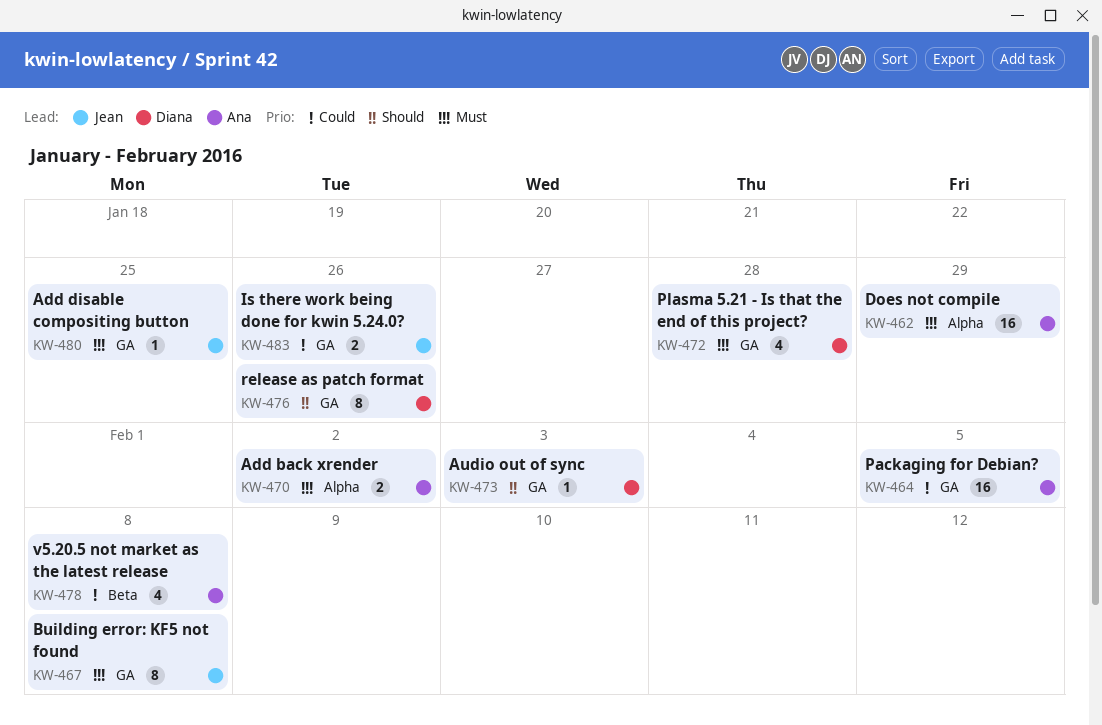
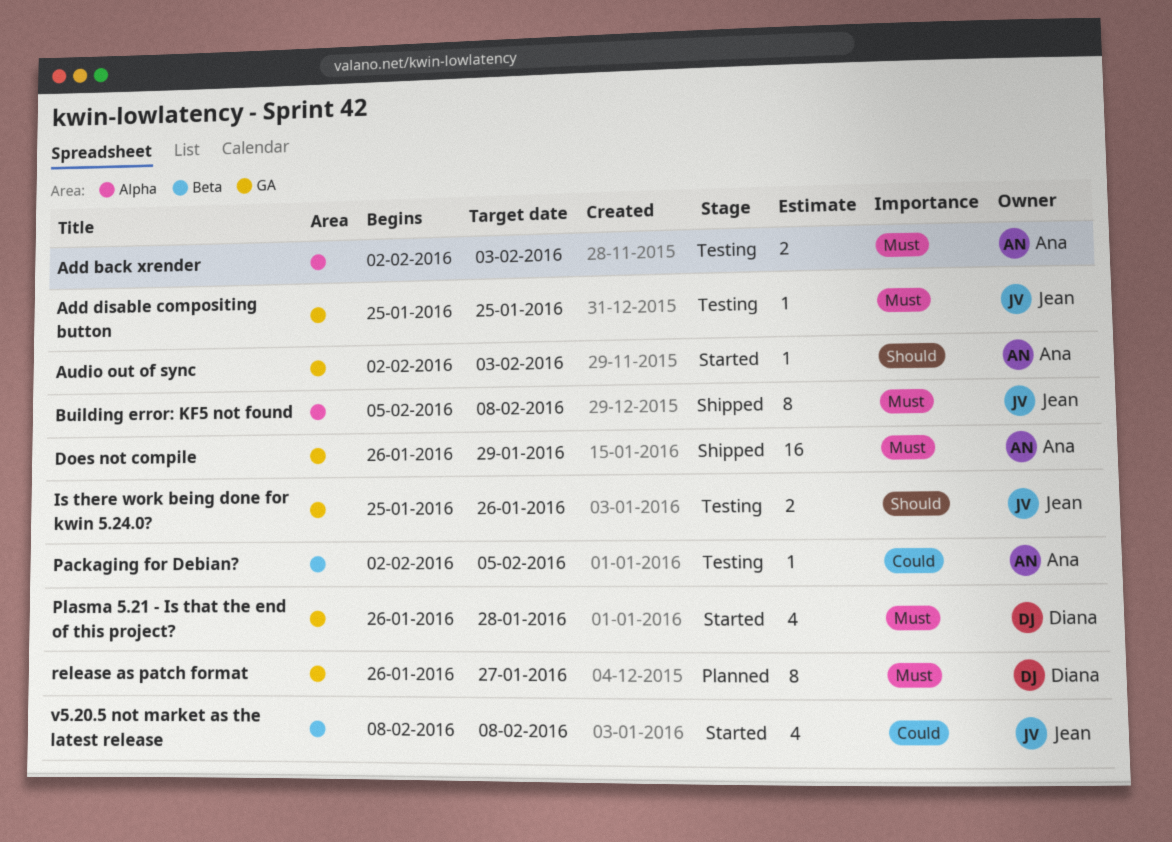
Add back xrender, due: Feb 2 -> Feb 3
Audio out of sync, owner: Diana -> Ana
Building error: KF5 not found, label: GA -> Alpha
Does not compile, label: Alpha -> GA
Is there work being done for kwin 5.24.0?, priority: Could -> Should
Packaging for Debian?, label: GA -> Beta
Packaging for Debian?, estimate: 16 -> 1
release as patch format, priority: Should -> Must
release as patch format, due: Jan 26 -> Jan 27
v5.20.5 not market as the latest release, owner: Ana -> Jean

